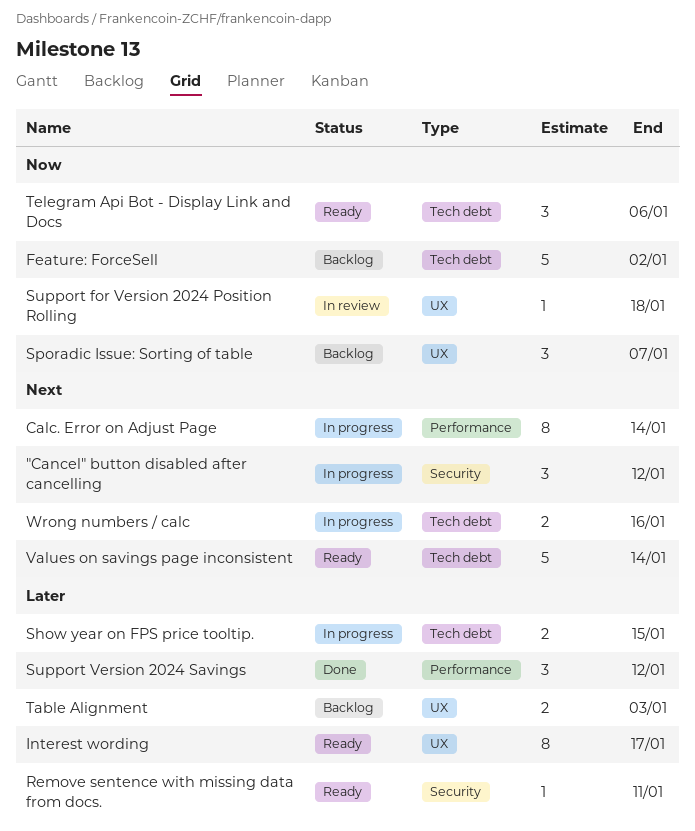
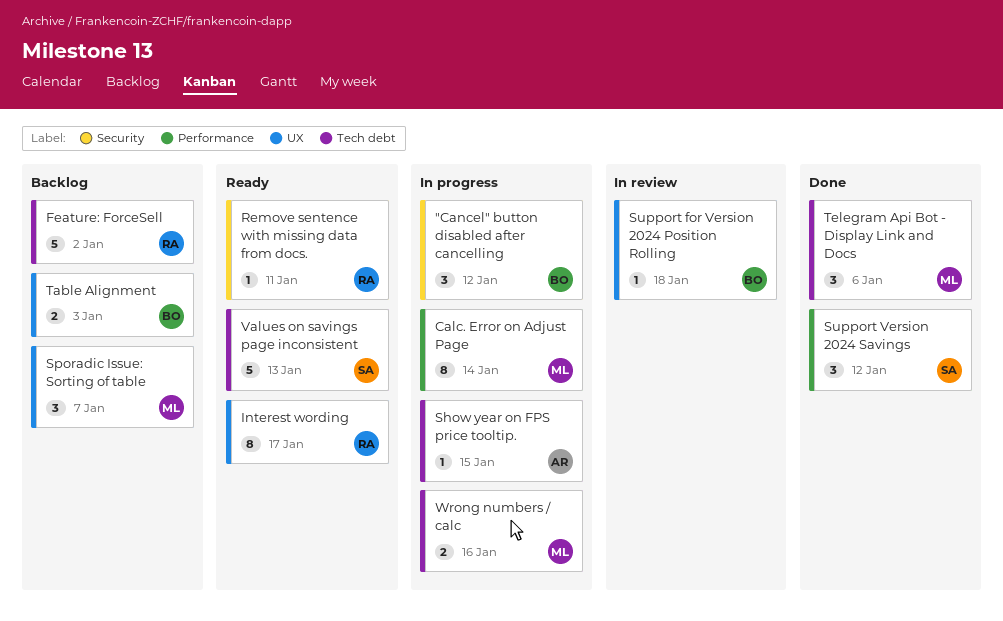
Show year on FPS price tooltip., estimate: 2 -> 1
Telegram Api Bot - Display Link and Docs, status: Ready -> Done
Values on savings page inconsistent, due: Jan 14 -> Jan 13

